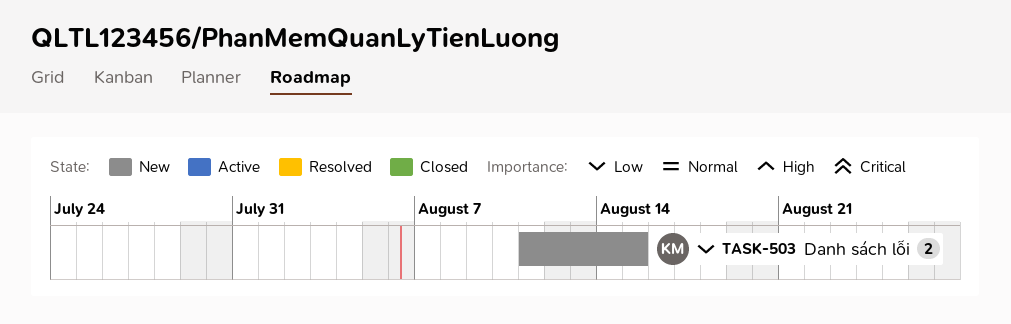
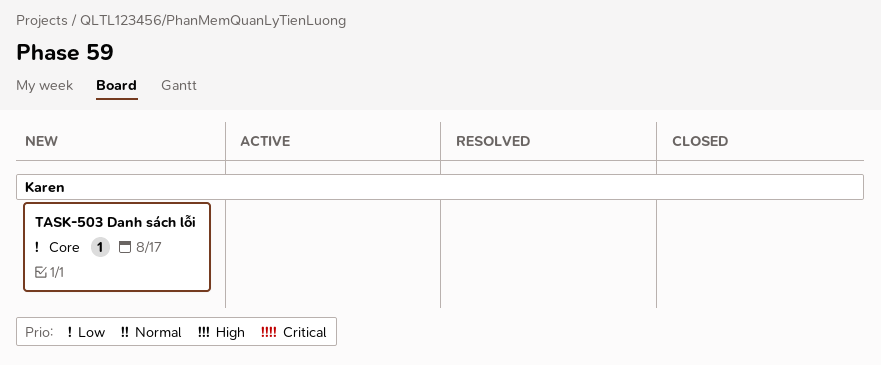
TASK-503, estimate: 2 -> 1
TASK-503, due: Aug 15 -> Aug 17

